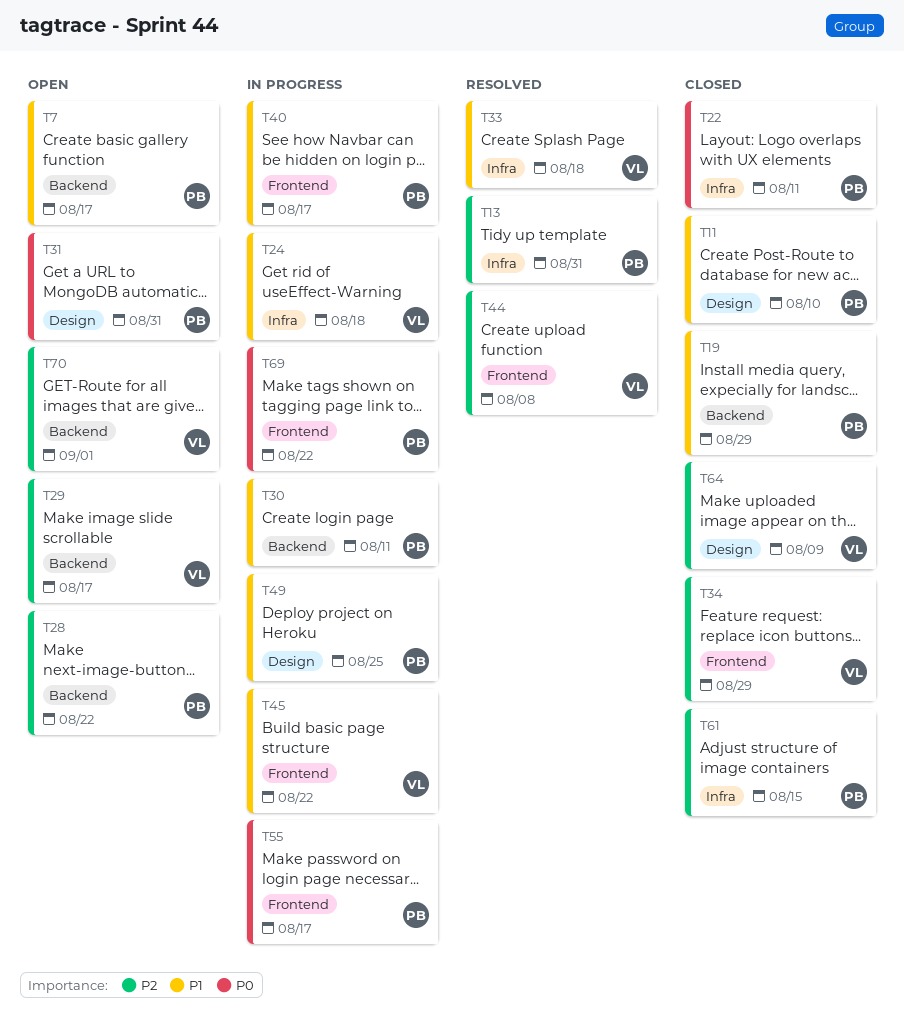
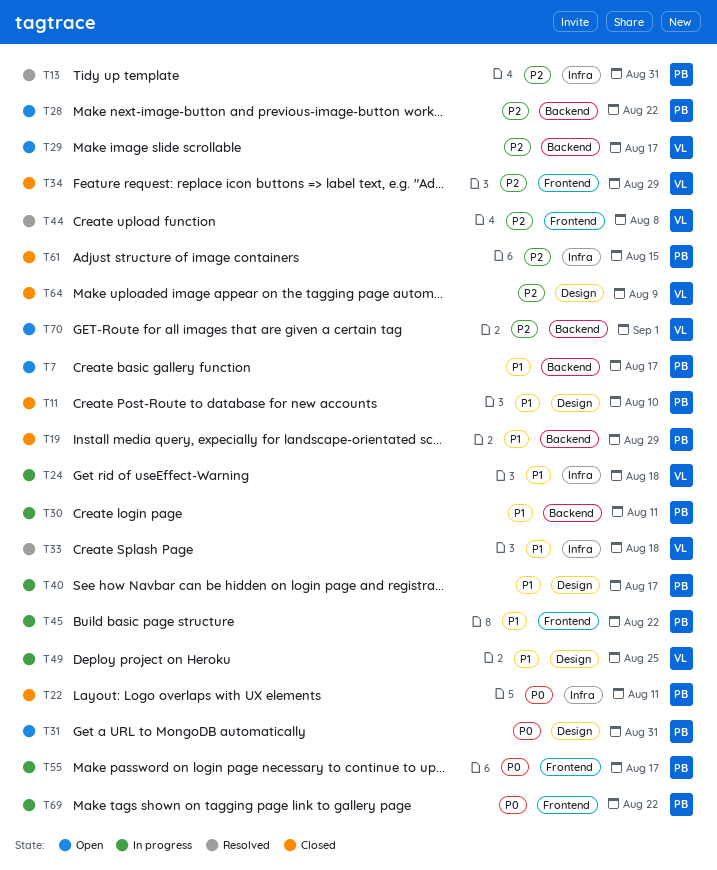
T40, label: Frontend -> Design
T45, owner: VL -> PB
T49, owner: PB -> VL

